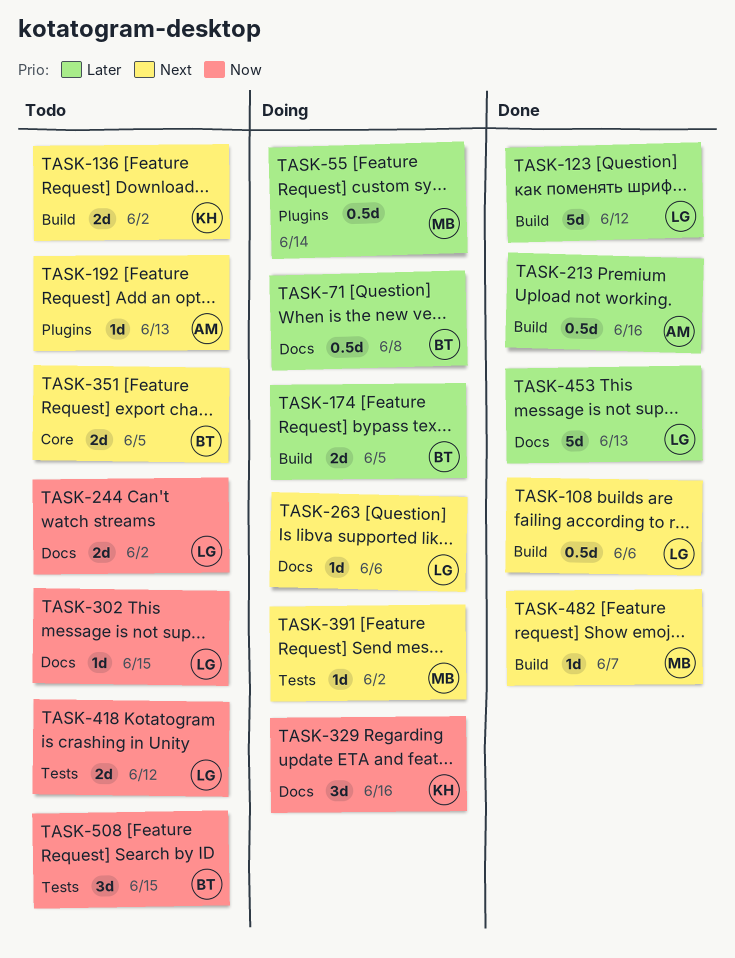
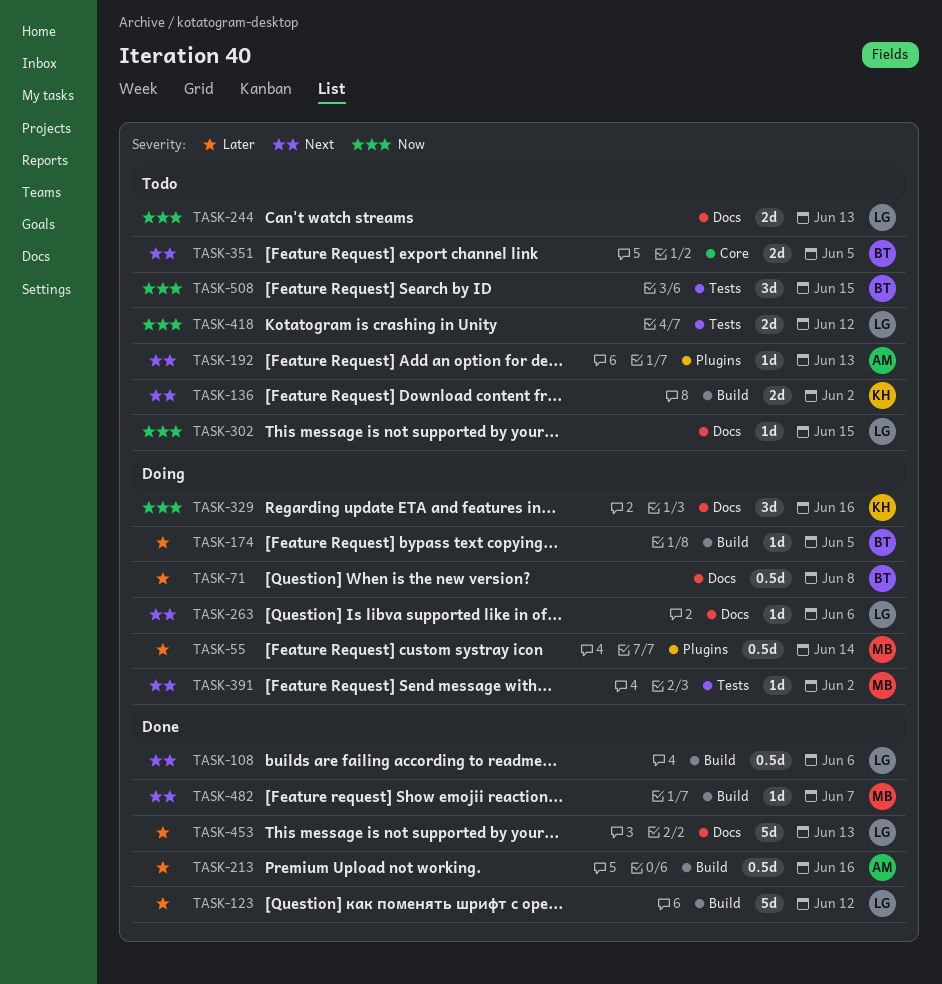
TASK-174, estimate: 2d -> 1d
TASK-244, due: Jun 2 -> Jun 13

